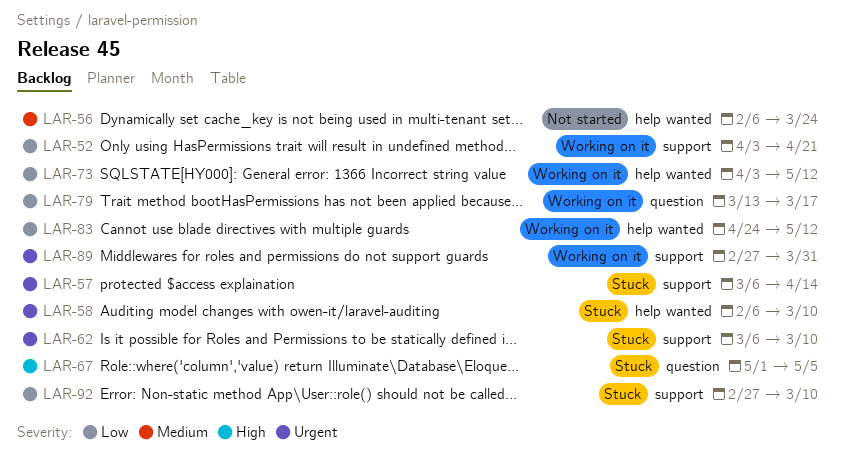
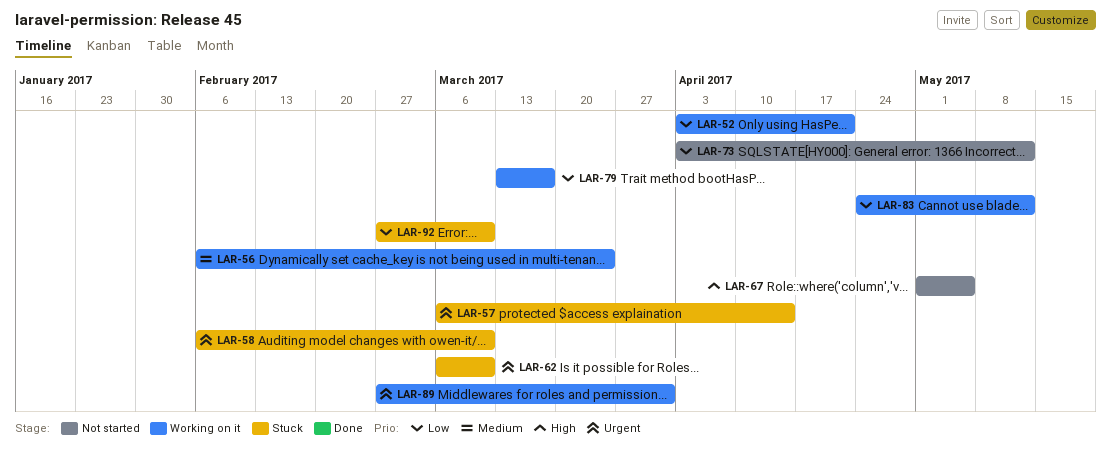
LAR-56, status: Not started -> Working on it
LAR-67, status: Stuck -> Not started
LAR-73, status: Working on it -> Not started

